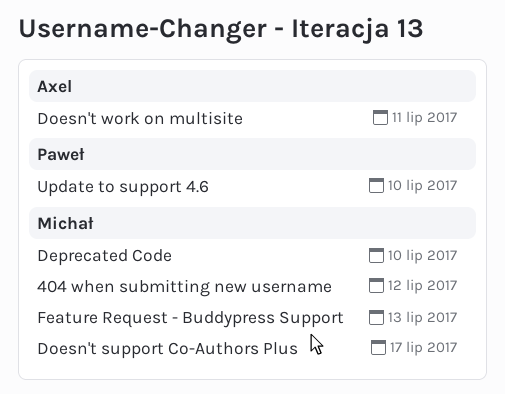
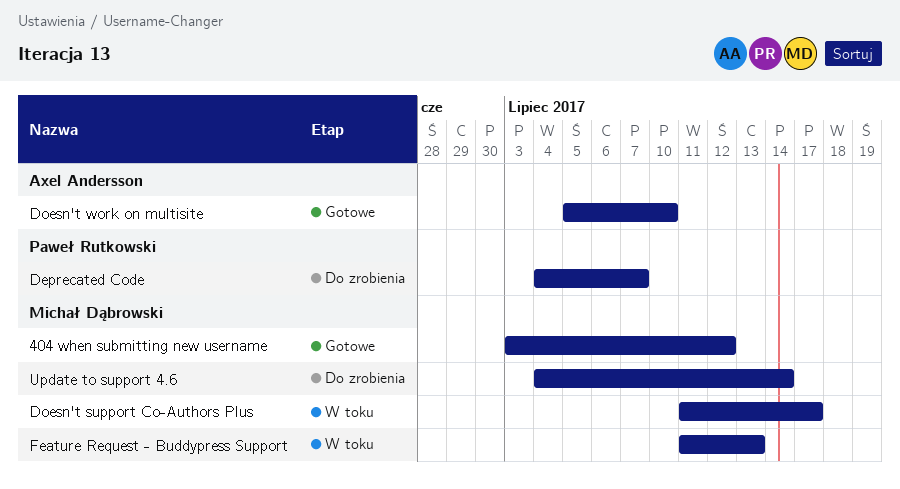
Deprecated Code, owner: Michał Dąbrowski -> Paweł Rutkowski
Deprecated Code, due: Jul 10 -> Jul 7
Doesn't work on multisite, due: Jul 11 -> Jul 10
Update to support 4.6, owner: Paweł Rutkowski -> Michał Dąbrowski
Update to support 4.6, due: Jul 10 -> Jul 14

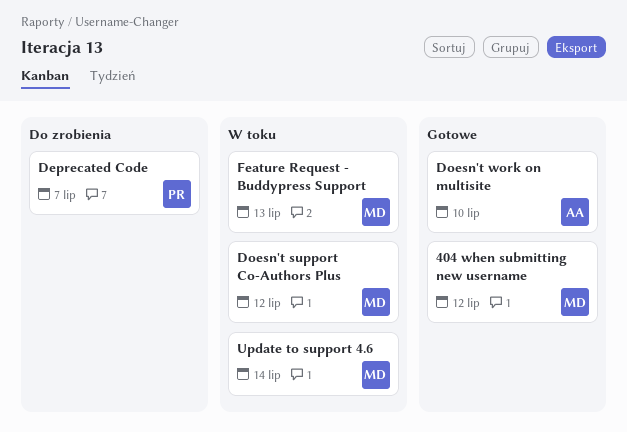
Doesn't support Co-Authors Plus, due: Jul 17 -> Jul 12
Update to support 4.6, status: Do zrobienia -> W toku

